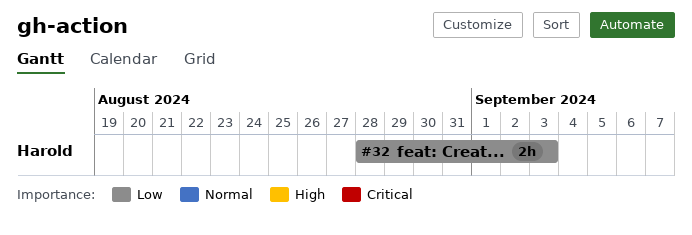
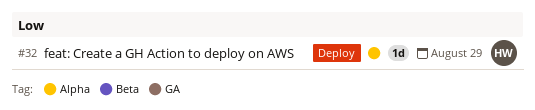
#32, estimate: 2h -> 1d
#32, due: Sep 3 -> Aug 29

